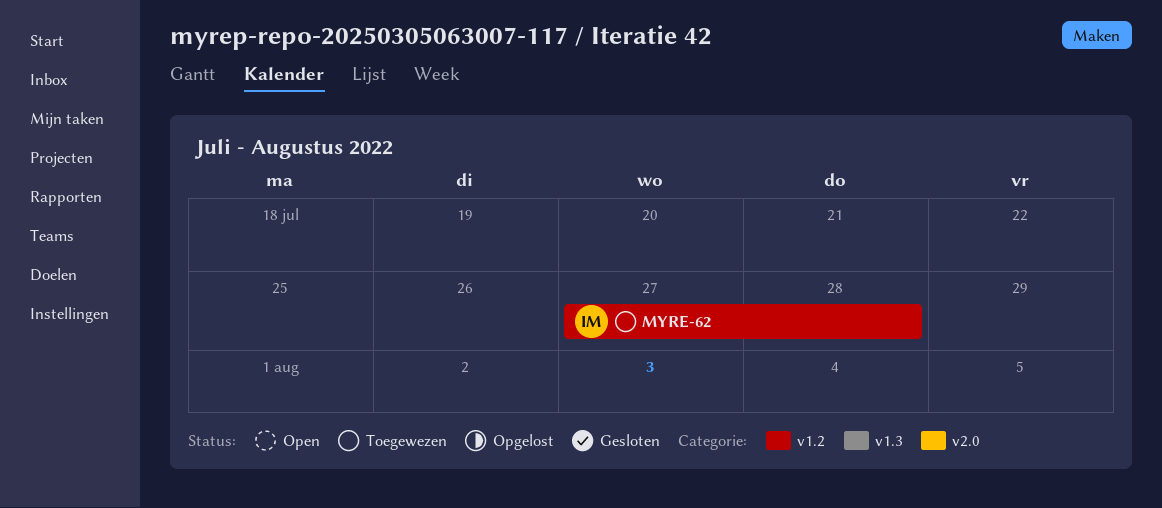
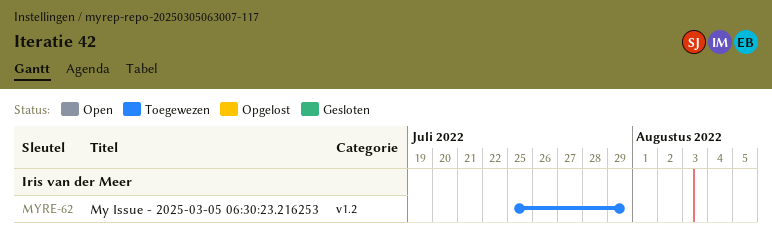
MYRE-62, start: Jul 27 -> Jul 25
MYRE-62, due: Jul 28 -> Jul 29

